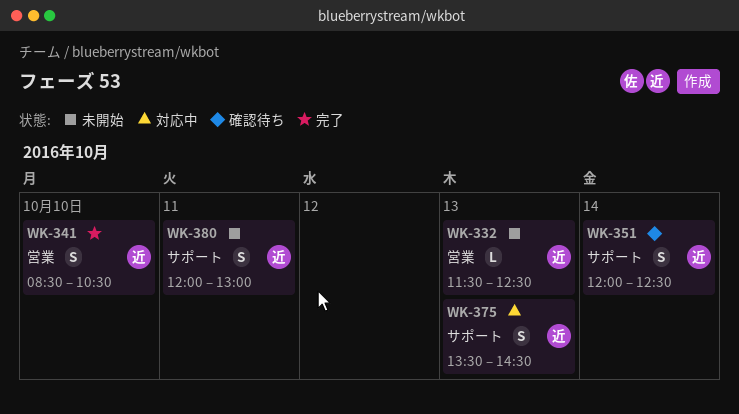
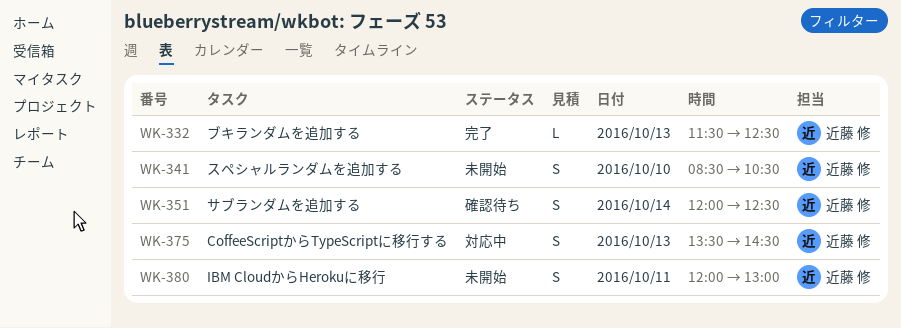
WK-332, status: 未開始 -> 完了
WK-341, status: 完了 -> 未開始

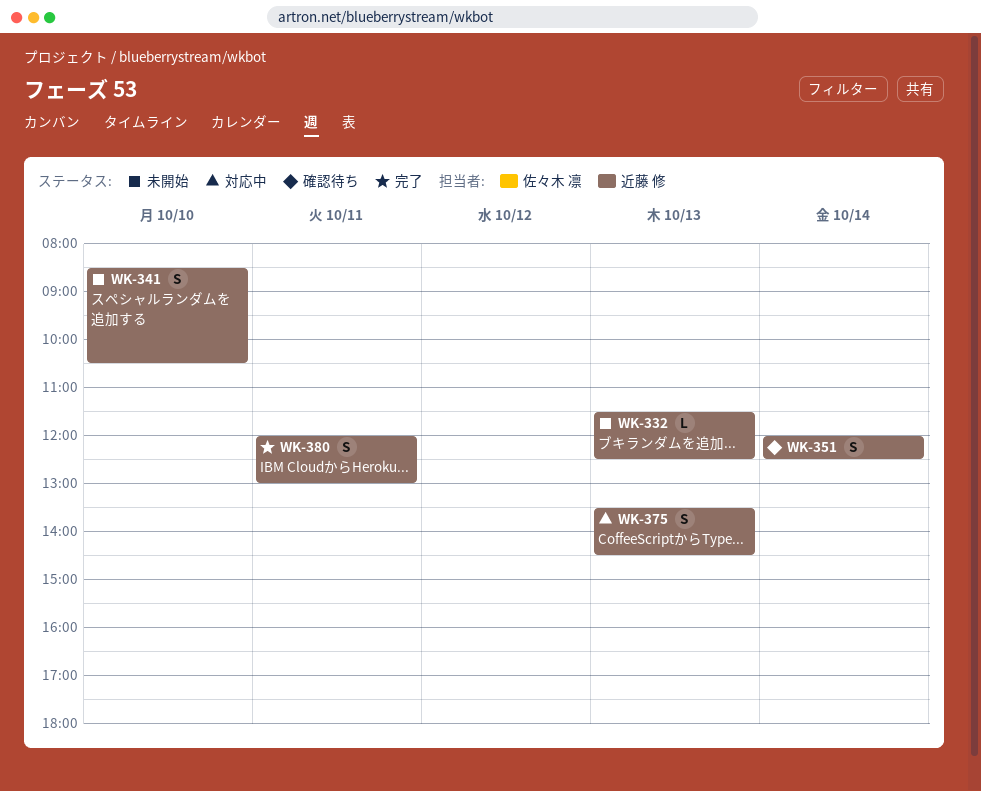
WK-332, status: 完了 -> 未開始
WK-380, status: 未開始 -> 完了

